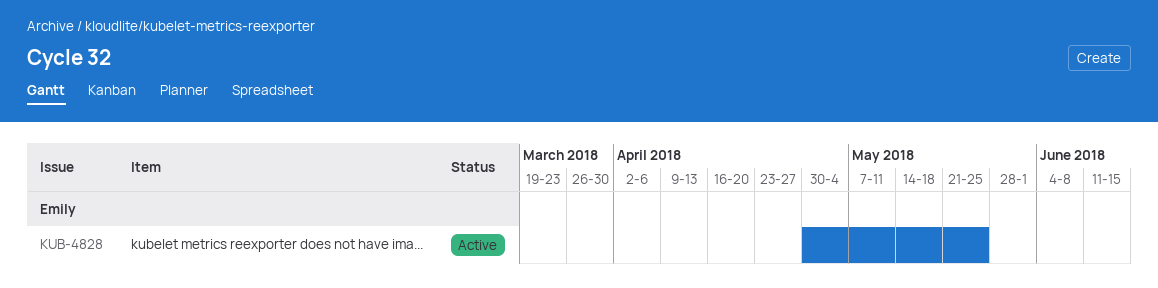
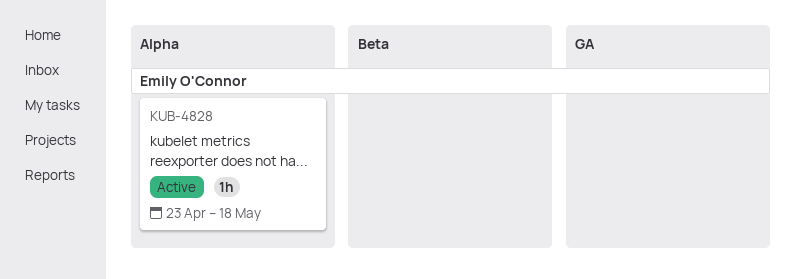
KUB-4828, start: Apr 30 -> Apr 23
KUB-4828, due: May 25 -> May 18

